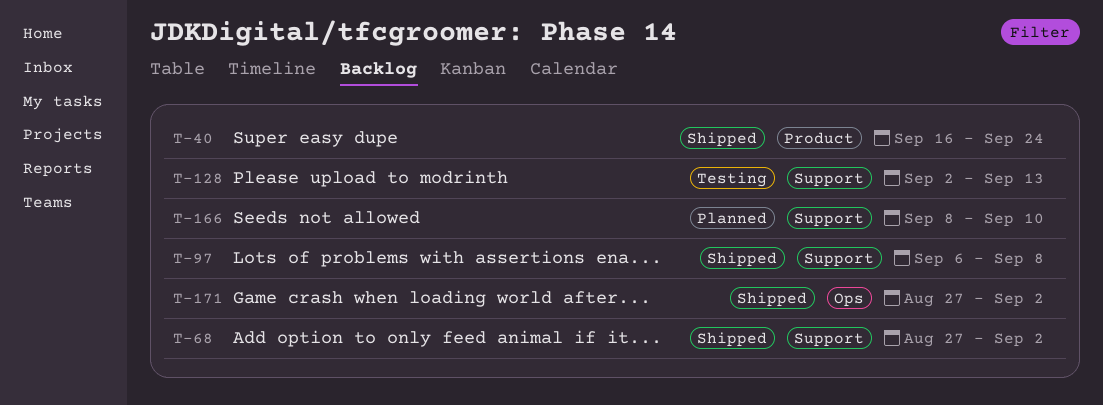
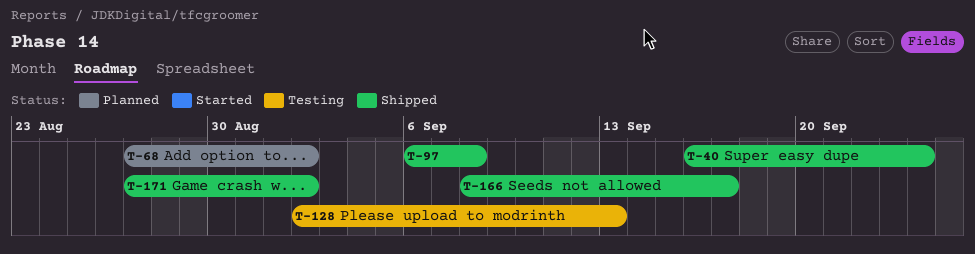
T-68, status: Shipped -> Planned
T-166, status: Planned -> Shipped
T-166, due: Sep 10 -> Sep 17

